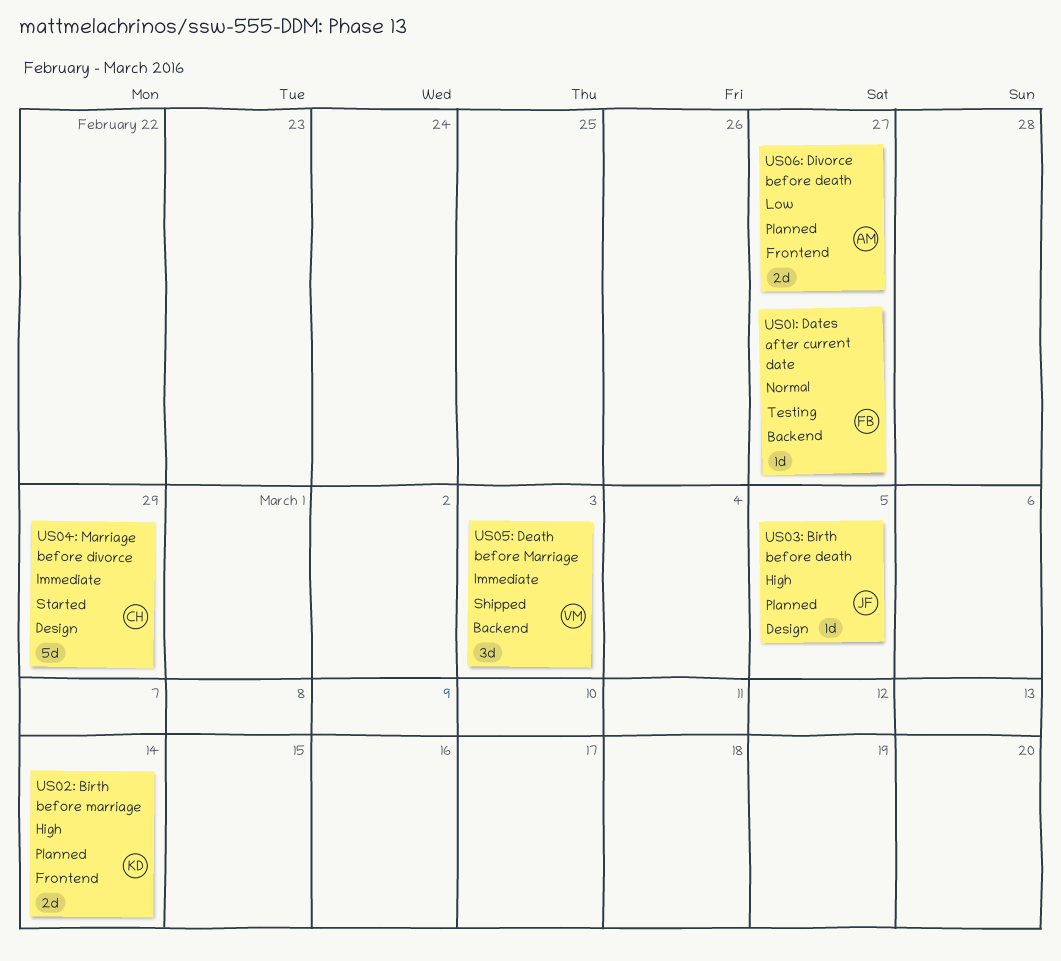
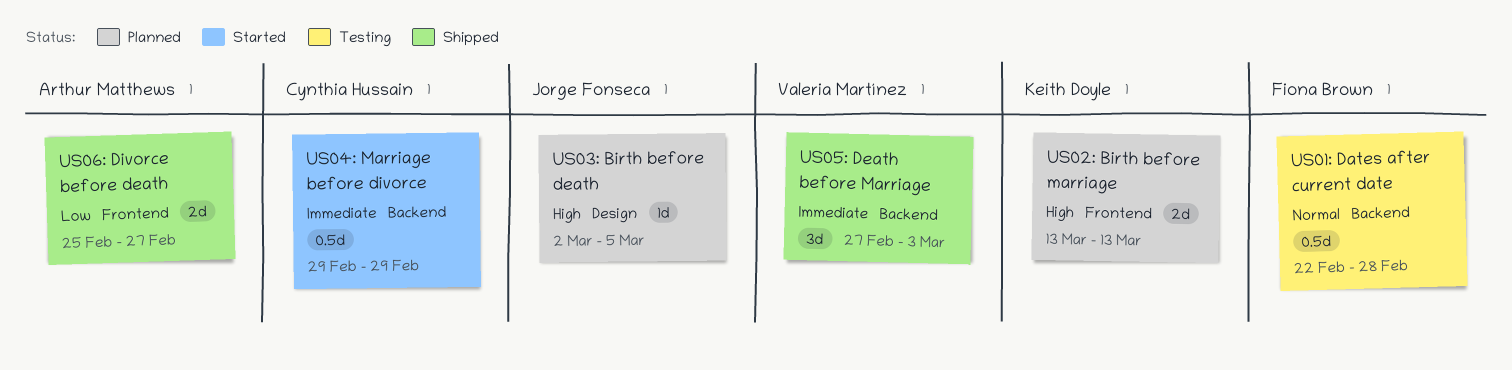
US01: Dates after current date, estimate: 1d -> 0.5d
US01: Dates after current date, due: Feb 27 -> Feb 28
US02: Birth before marriage, due: Mar 14 -> Mar 13
US04: Marriage before divorce, label: Design -> Backend
US04: Marriage before divorce, estimate: 5d -> 0.5d
US06: Divorce before death, status: Planned -> Shipped

